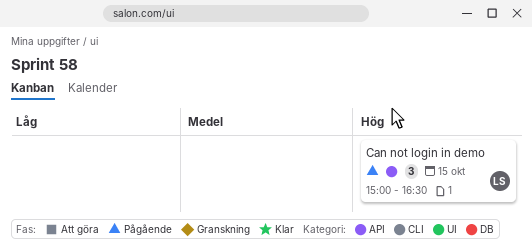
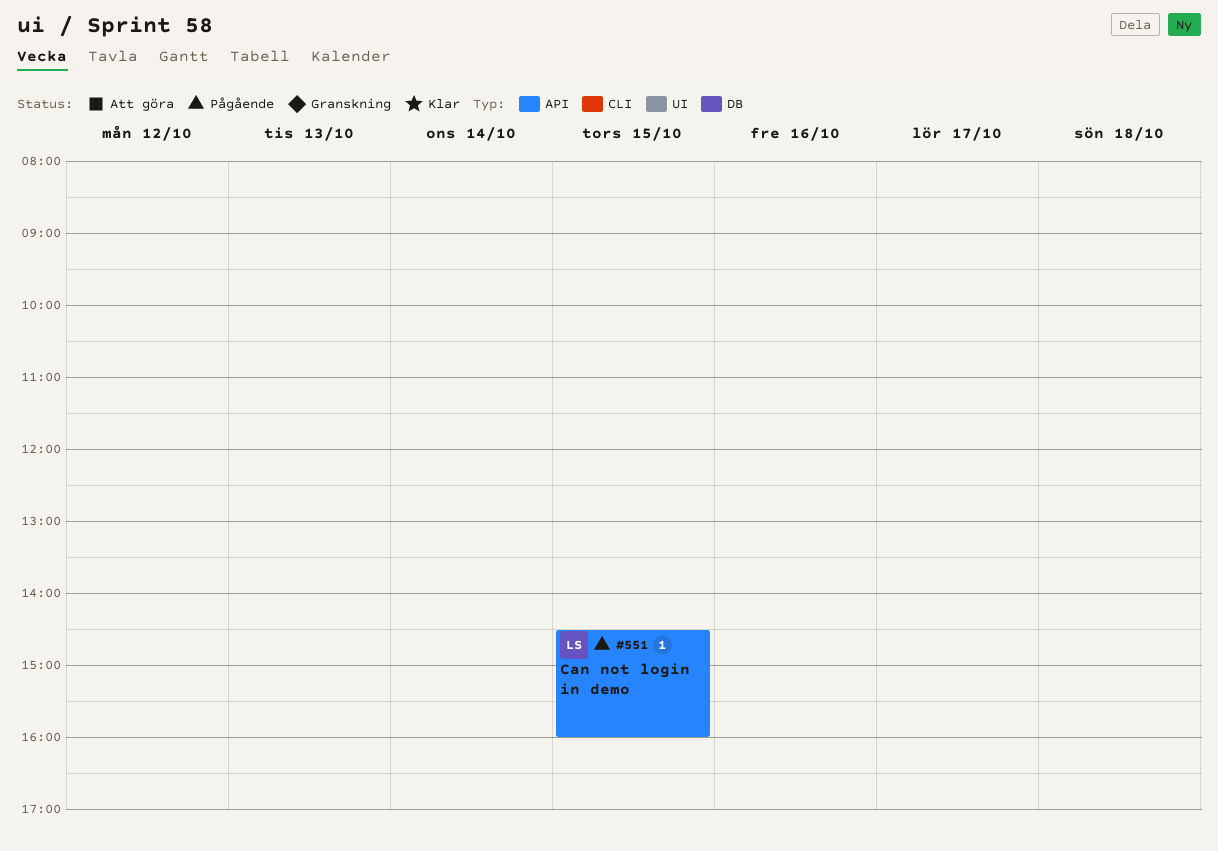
Can not login in demo, estimate: 3 -> 1
Can not login in demo, begins: 15:00 -> 14:30
Can not login in demo, ends: 16:30 -> 16:00

